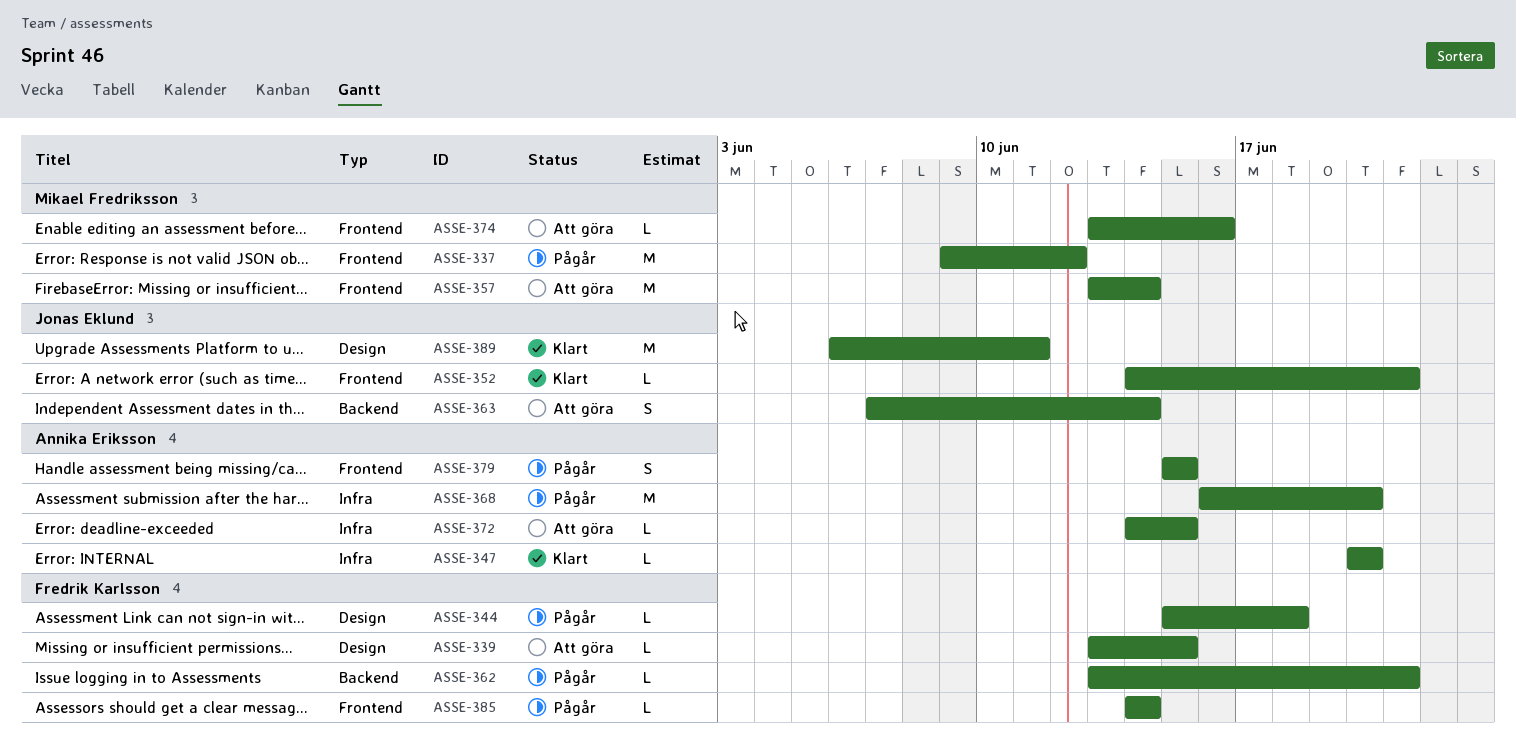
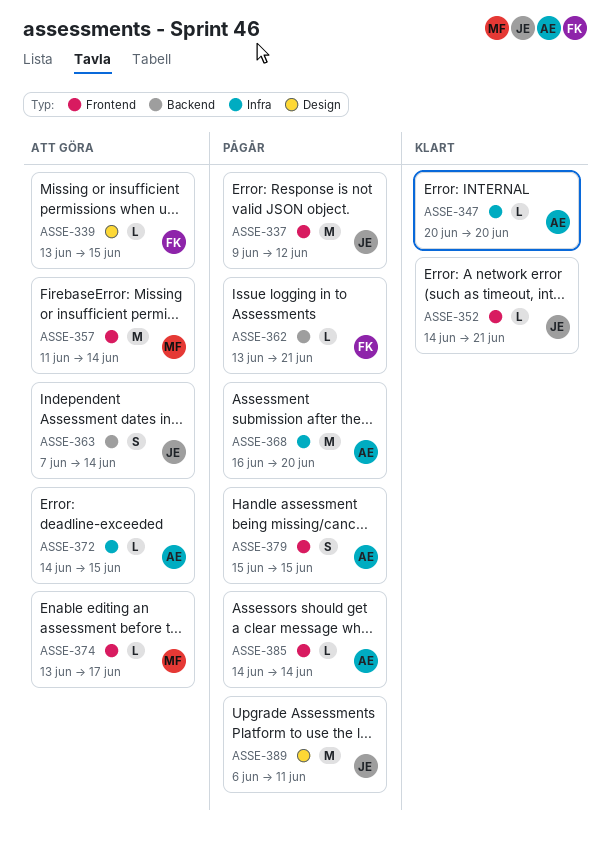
ASSE-337, owner: Mikael Fredriksson -> Jonas Eklund
ASSE-344: present -> none
ASSE-357, start: Jun 13 -> Jun 11
ASSE-374, due: Jun 16 -> Jun 17
ASSE-385, owner: Fredrik Karlsson -> Annika Eriksson
ASSE-389, status: Klart -> Pågår

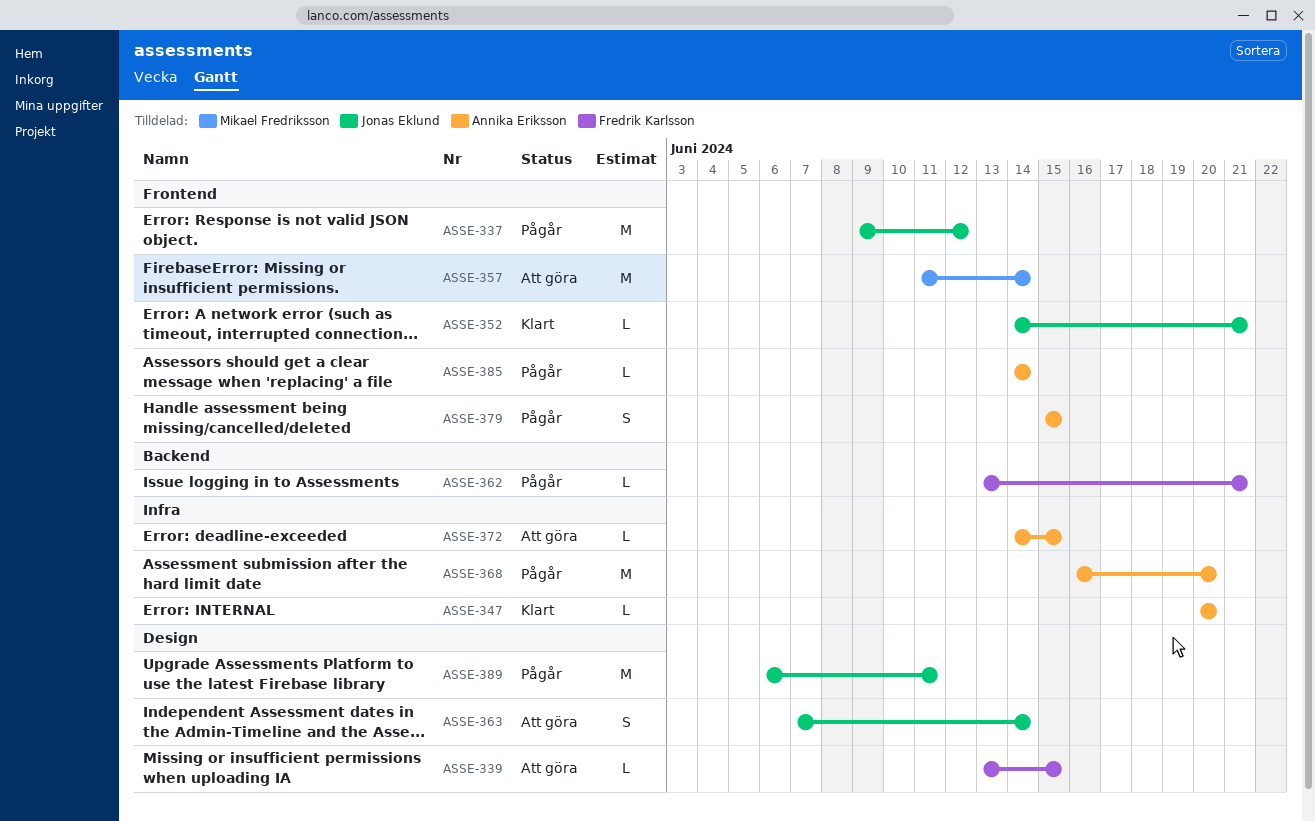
ASSE-363, label: Backend -> Design
ASSE-374: present -> none

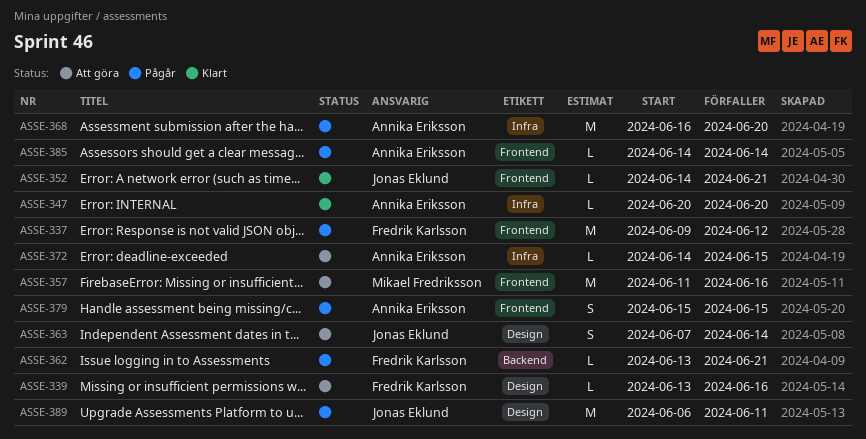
ASSE-337, owner: Jonas Eklund -> Fredrik Karlsson
ASSE-339, due: Jun 15 -> Jun 16
ASSE-357, due: Jun 14 -> Jun 16

